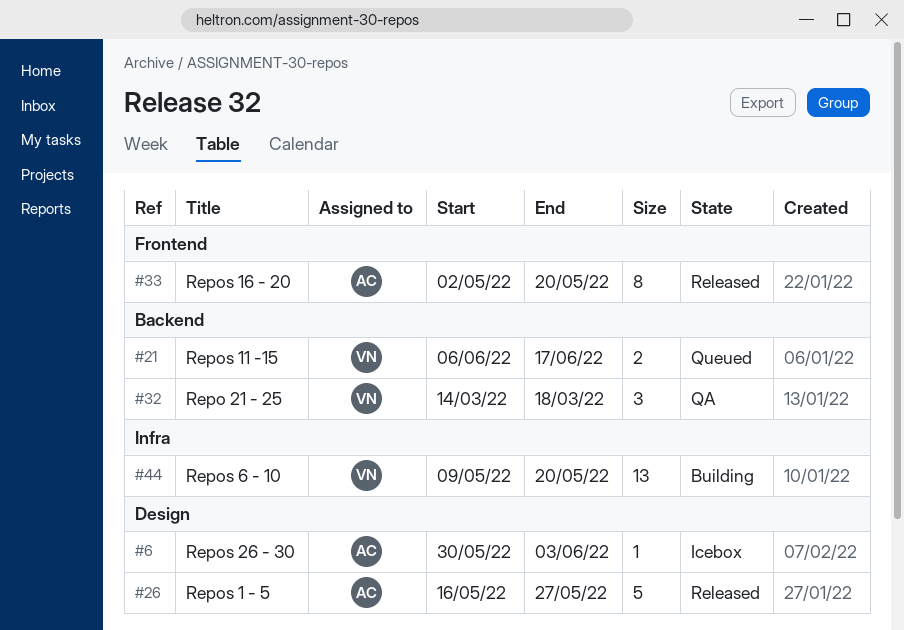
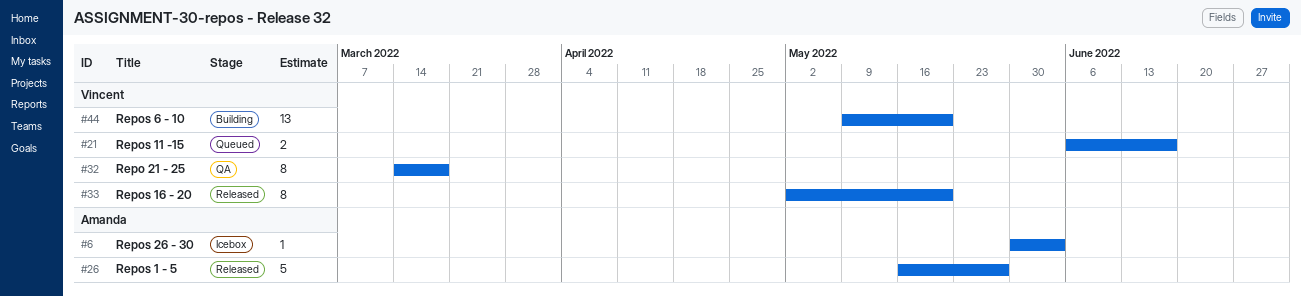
#32, estimate: 3 -> 8
#33, owner: Amanda -> Vincent

